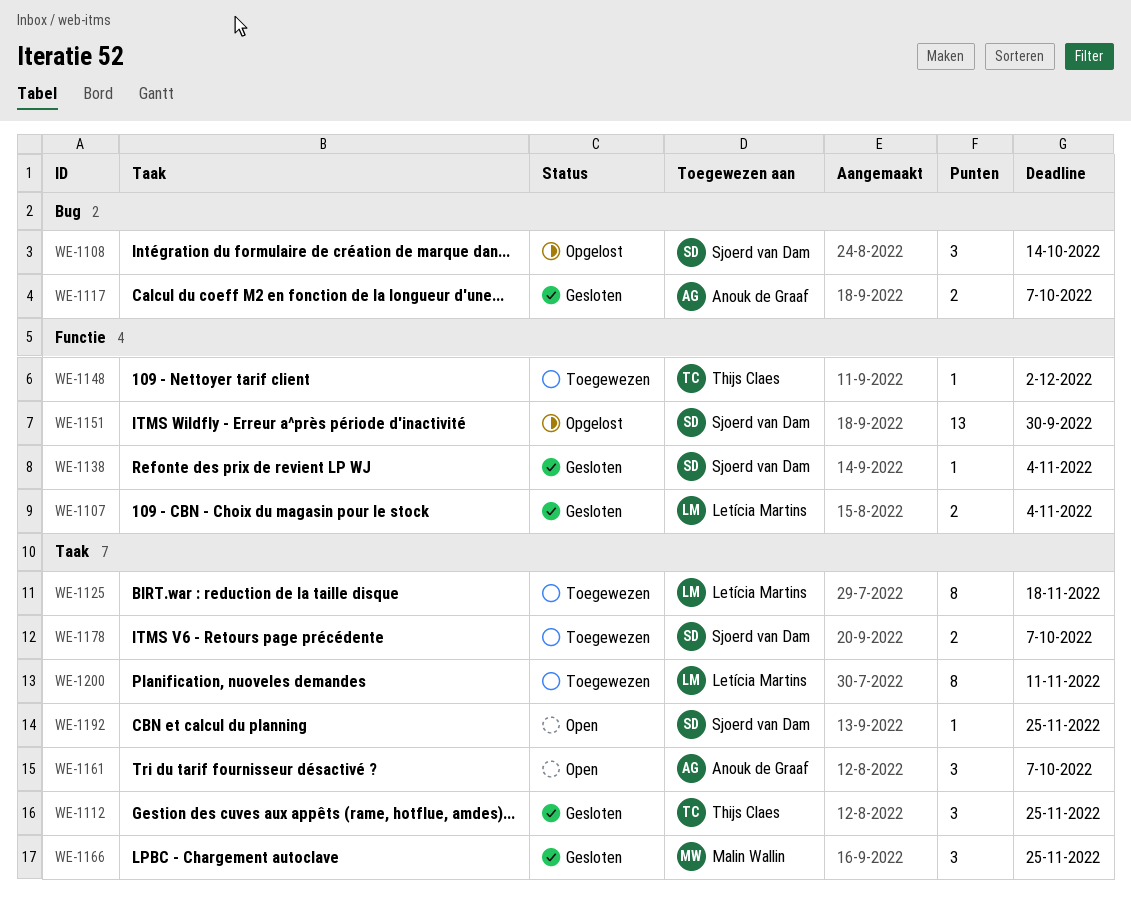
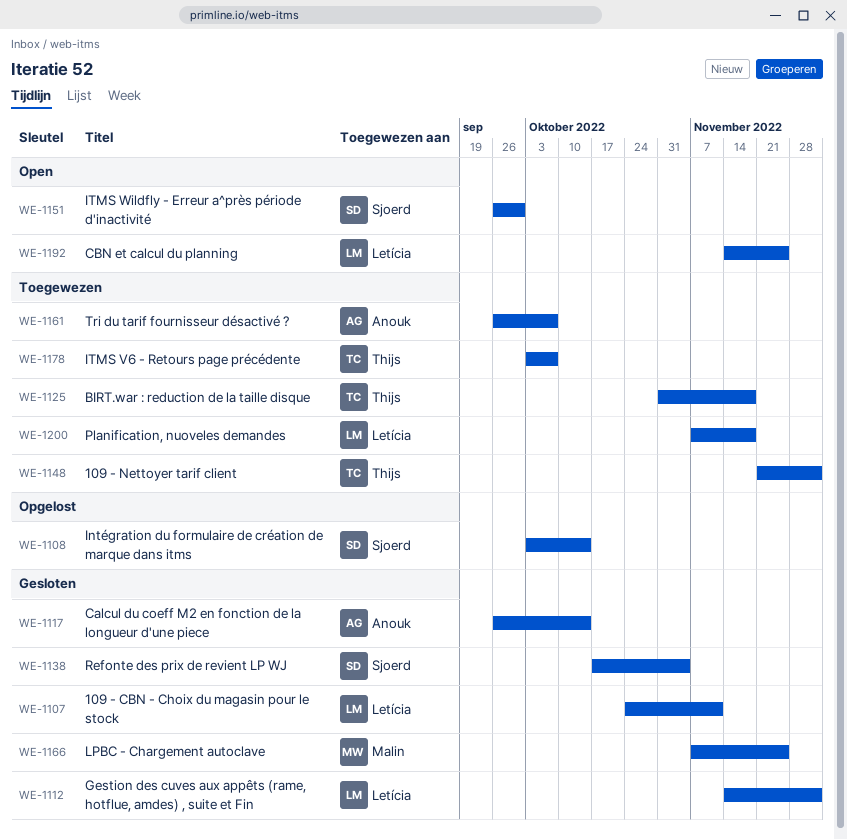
WE-1107, due: Nov 4 -> Nov 11
WE-1112, owner: Thijs Claes -> Letícia Martins
WE-1112, due: Nov 25 -> Dec 2
WE-1117, due: Oct 7 -> Oct 14
WE-1125, owner: Letícia Martins -> Thijs Claes
WE-1151, status: Opgelost -> Open
WE-1161, status: Open -> Toegewezen
WE-1178, owner: Sjoerd van Dam -> Thijs Claes
WE-1192, owner: Sjoerd van Dam -> Letícia Martins
WE-1200, due: Nov 11 -> Nov 18

